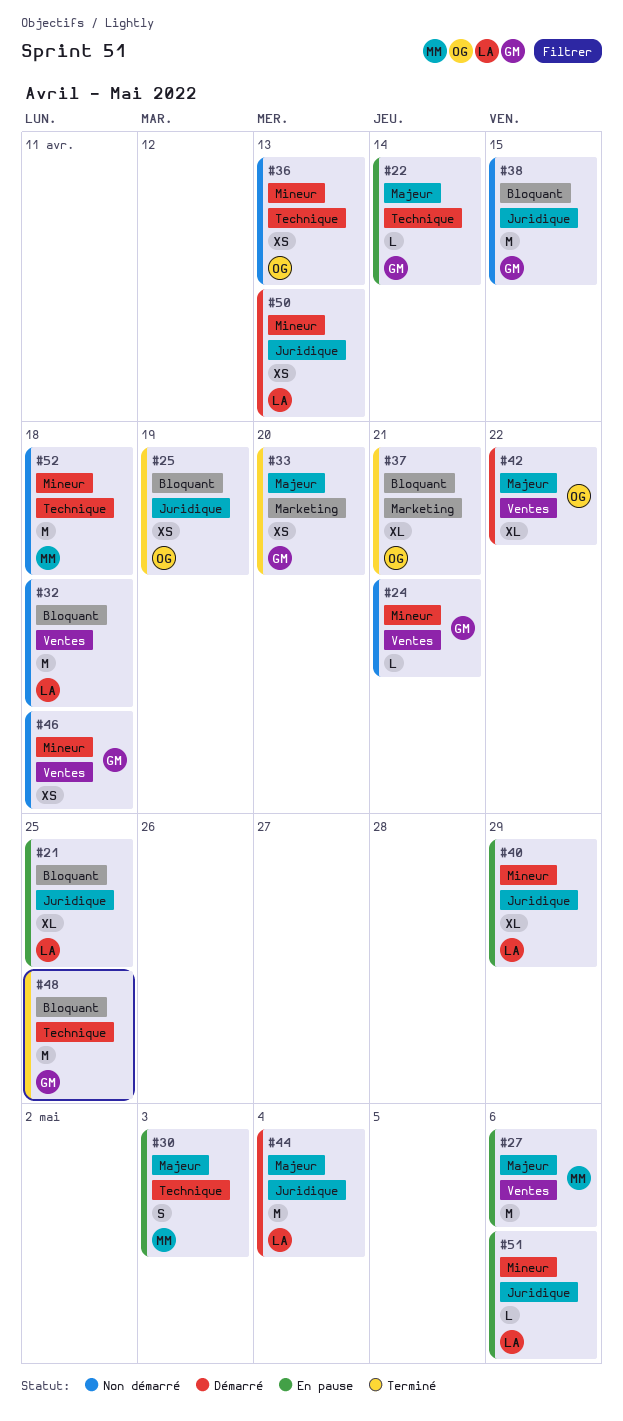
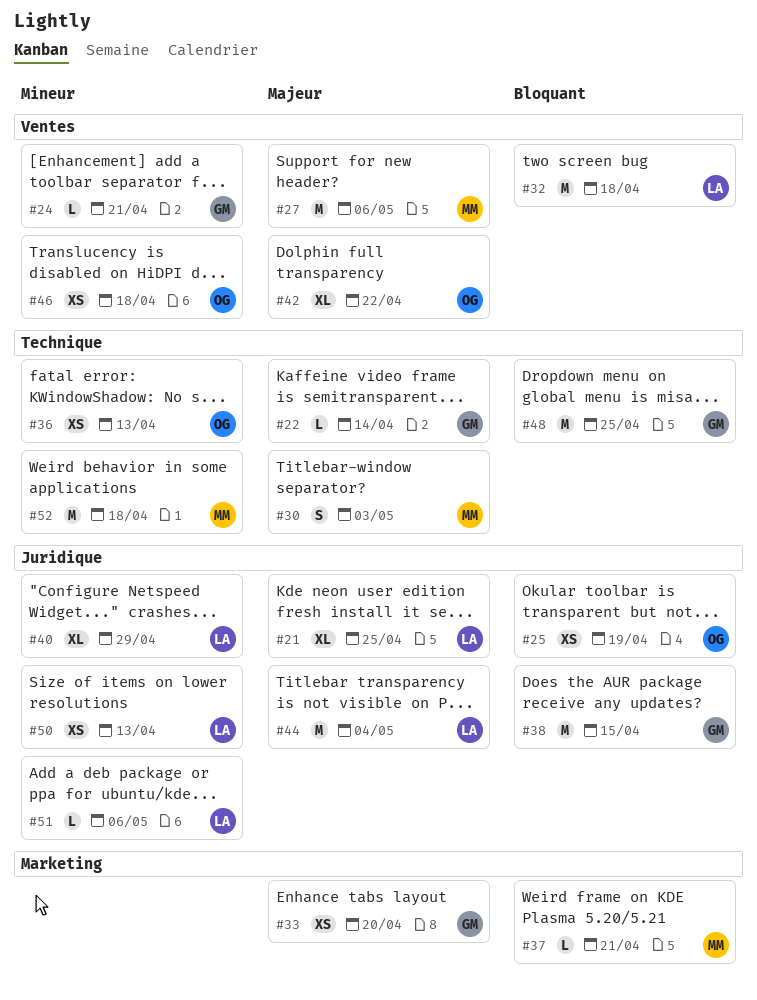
#21, priority: Bloquant -> Majeur
#37, owner: OG -> MM
#37, estimate: XL -> L
#46, owner: GM -> OG

